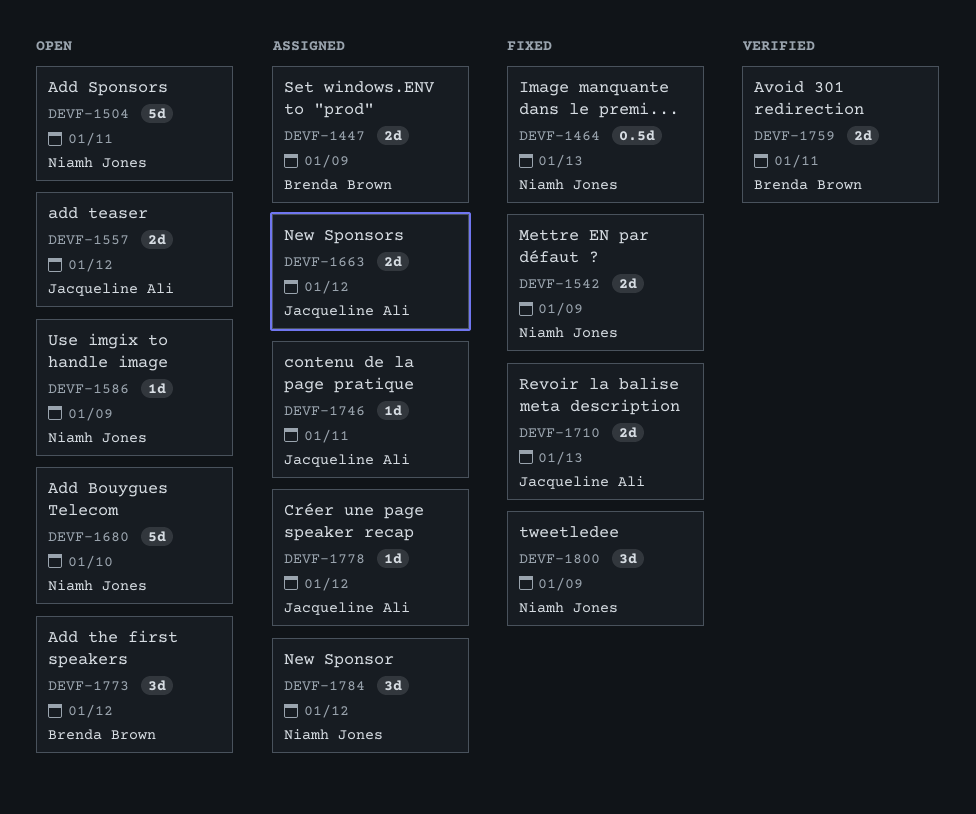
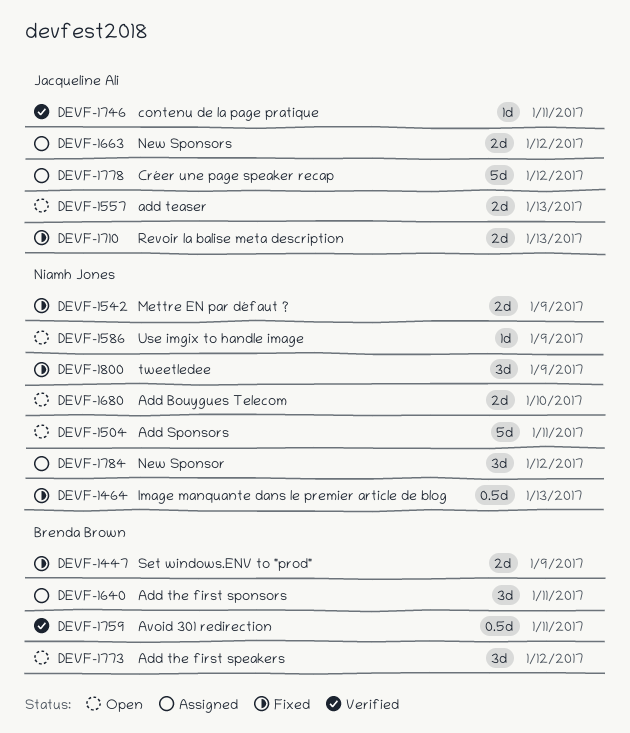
DEVF-1447, status: Assigned -> Fixed
DEVF-1557, due: Jan 12 -> Jan 13
DEVF-1640: none -> present
DEVF-1680, estimate: 5d -> 2d
DEVF-1746, status: Assigned -> Verified
DEVF-1759, estimate: 2d -> 0.5d
DEVF-1778, estimate: 1d -> 5d

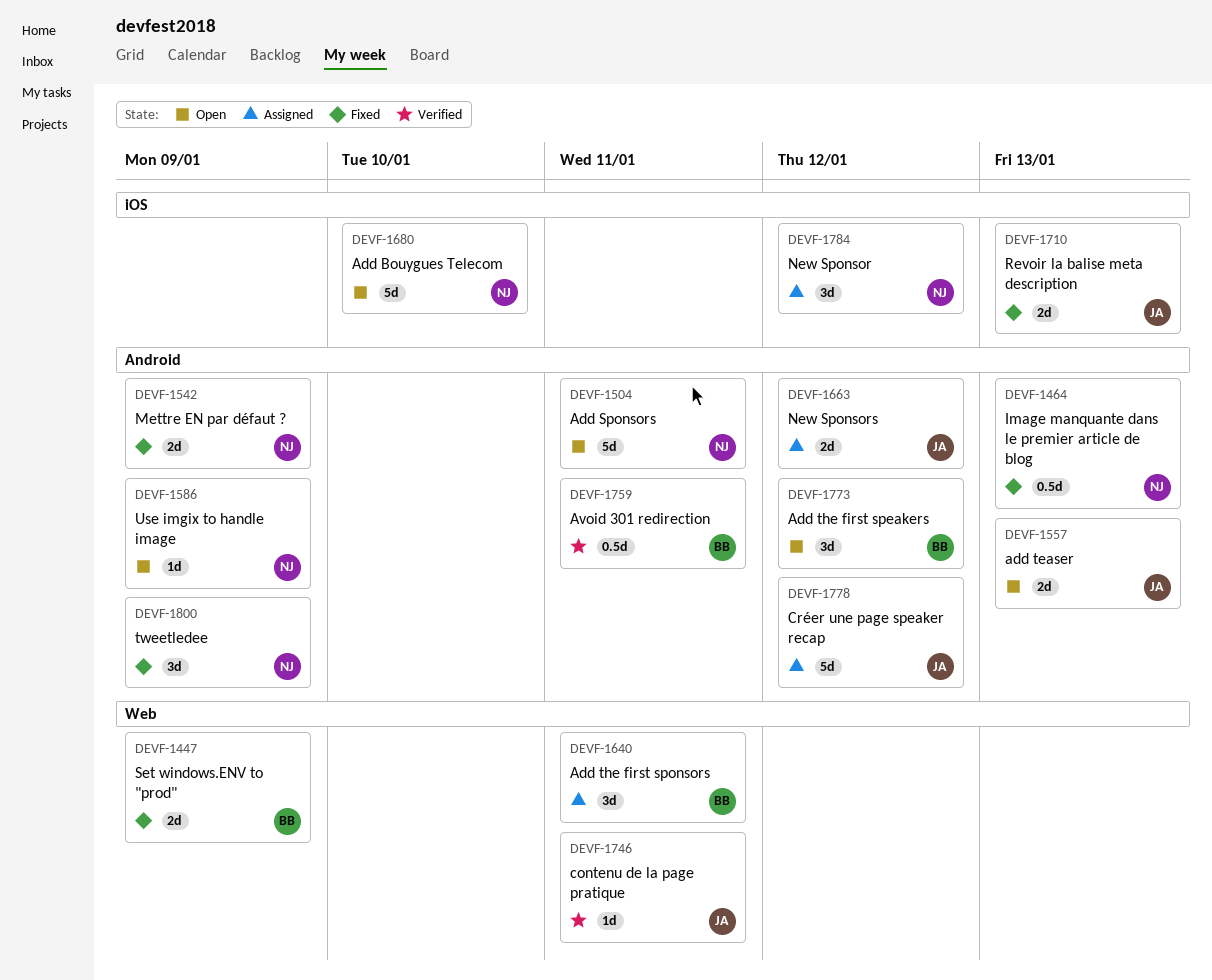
DEVF-1680, estimate: 2d -> 5d

